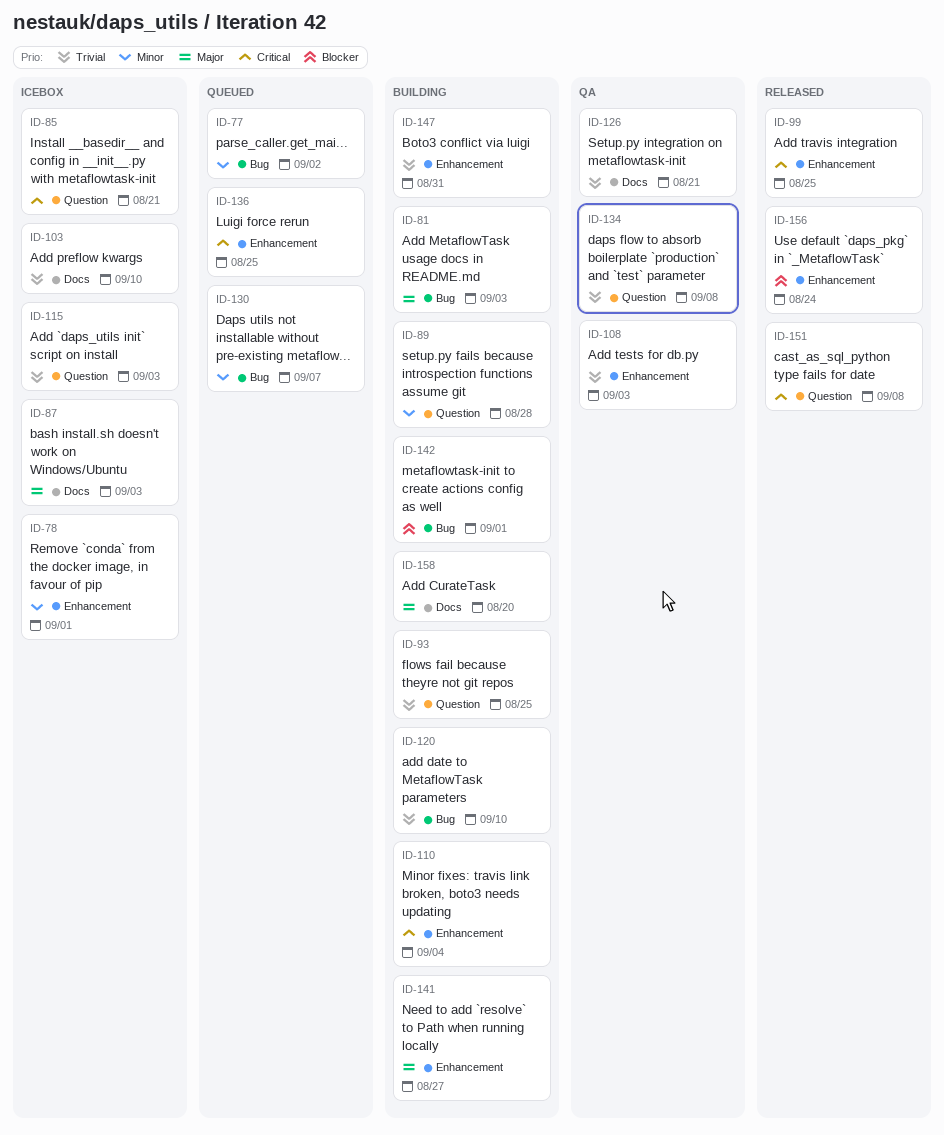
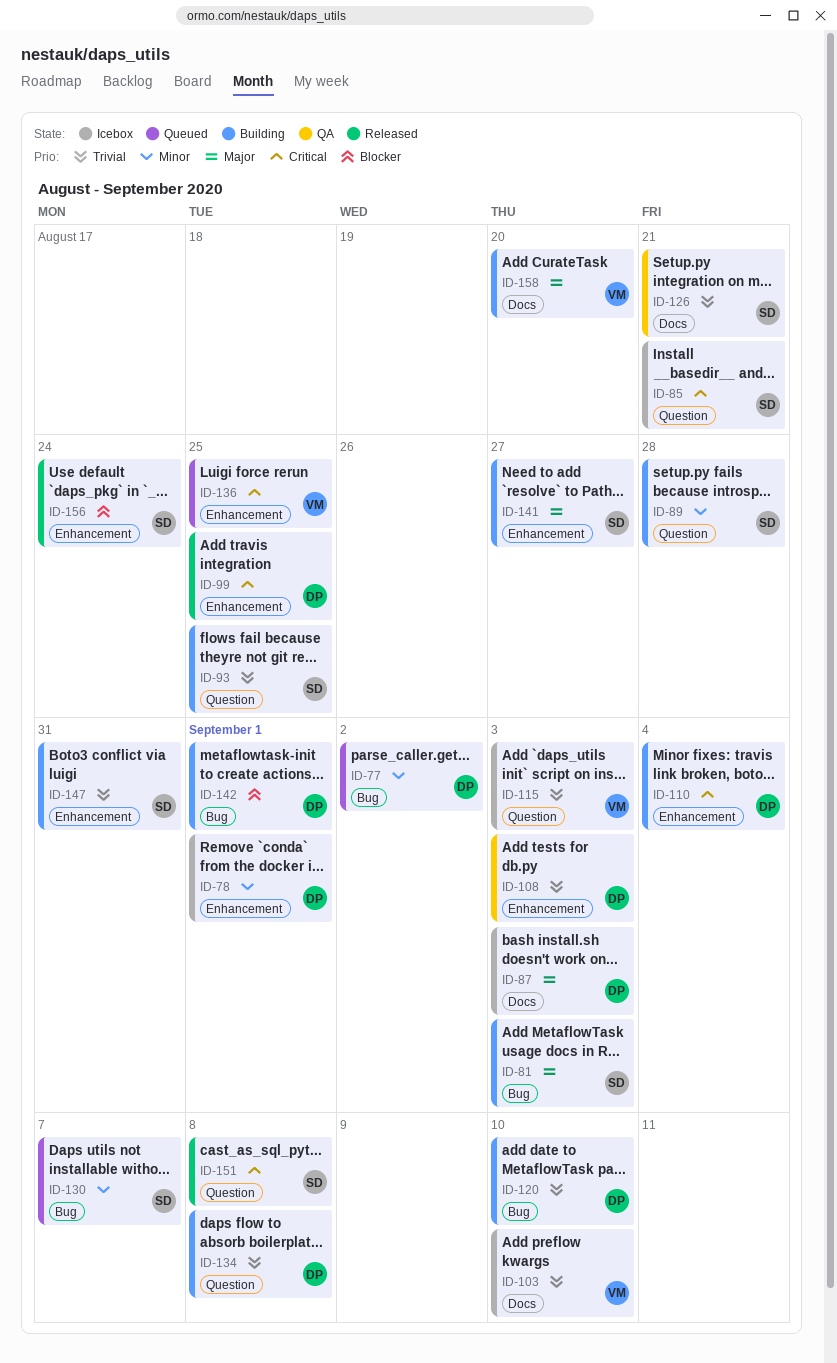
ID-134, status: QA -> Building

